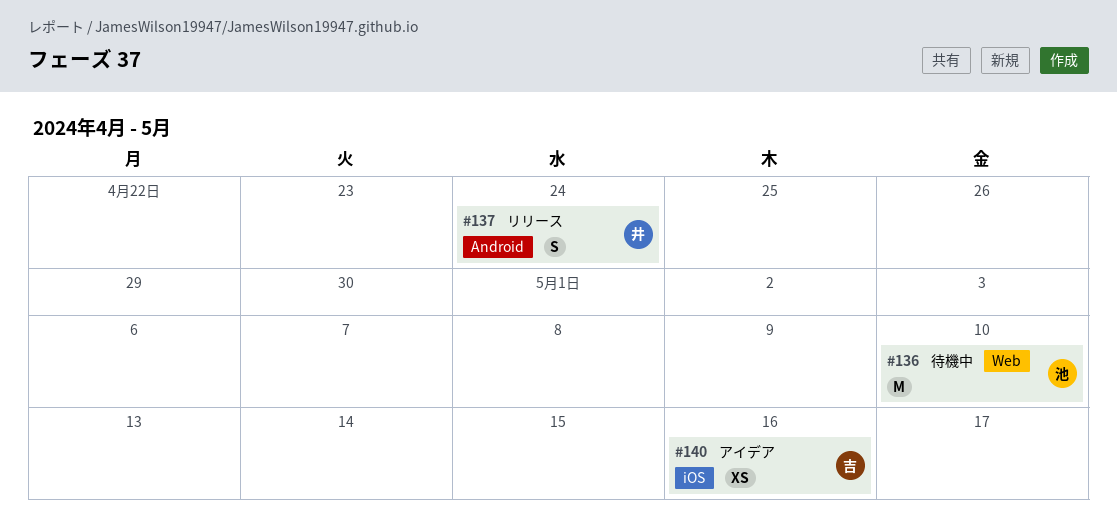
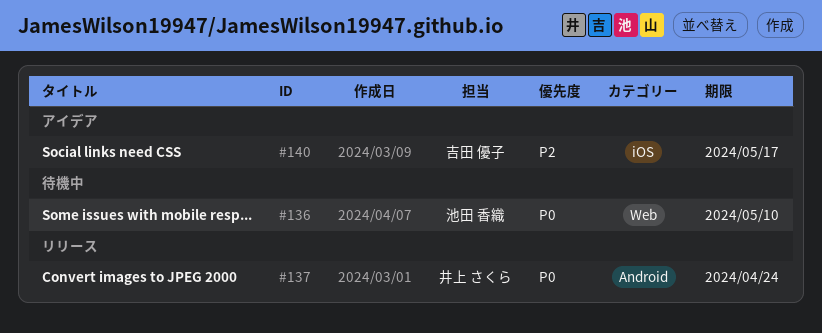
#140, due: May 16 -> May 17

